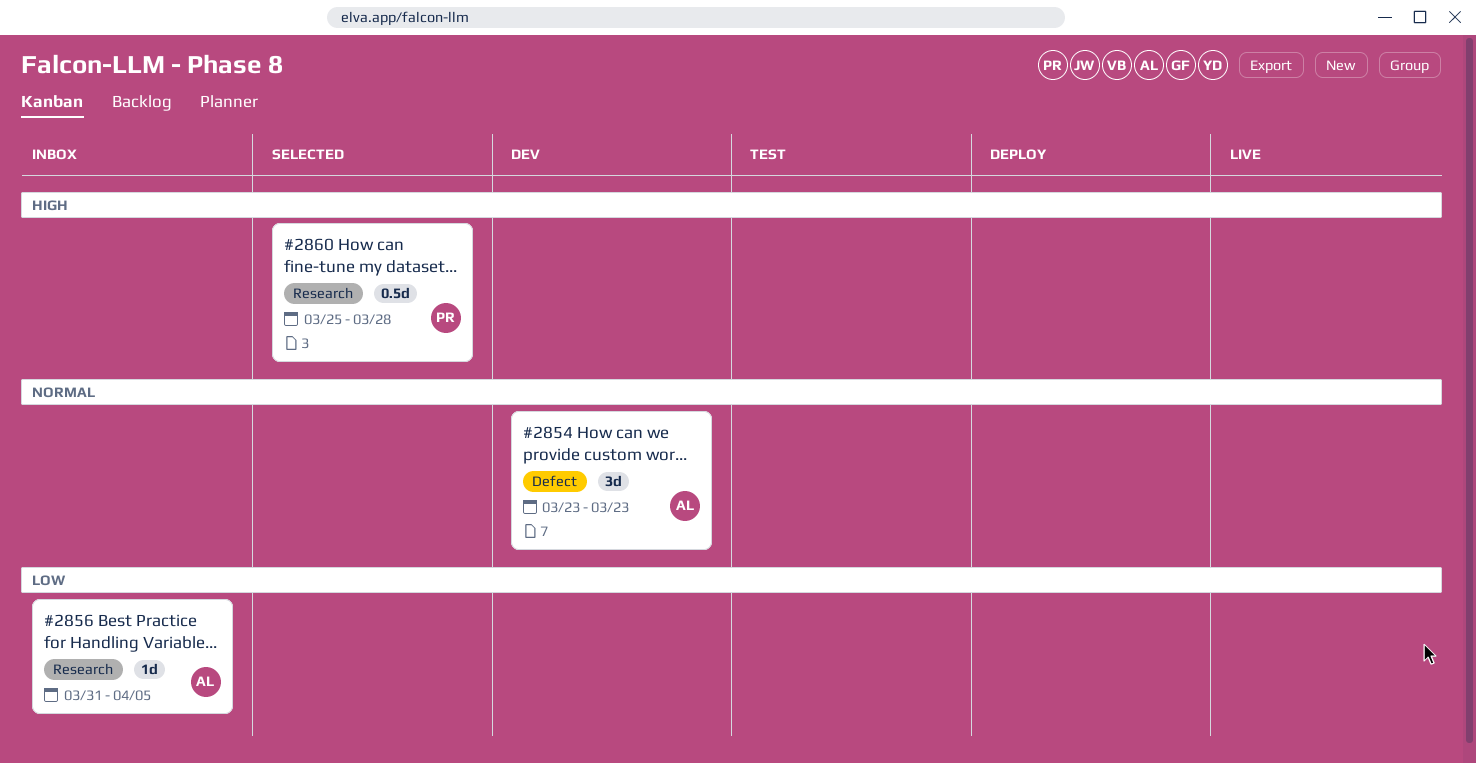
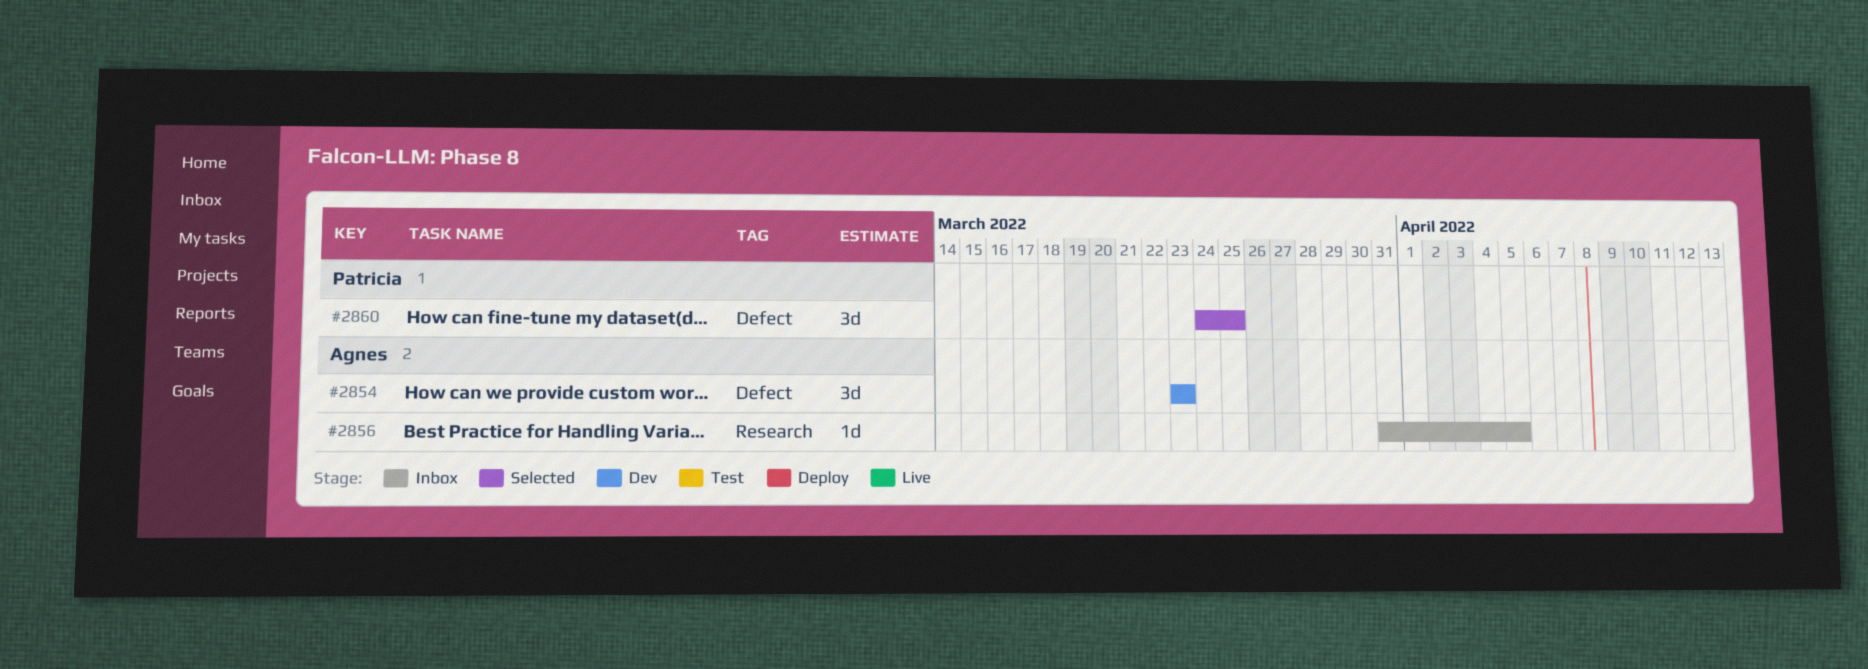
#2860, label: Research -> Defect
#2860, estimate: 0.5d -> 3d
#2860, start: Mar 25 -> Mar 24
#2860, due: Mar 28 -> Mar 25

